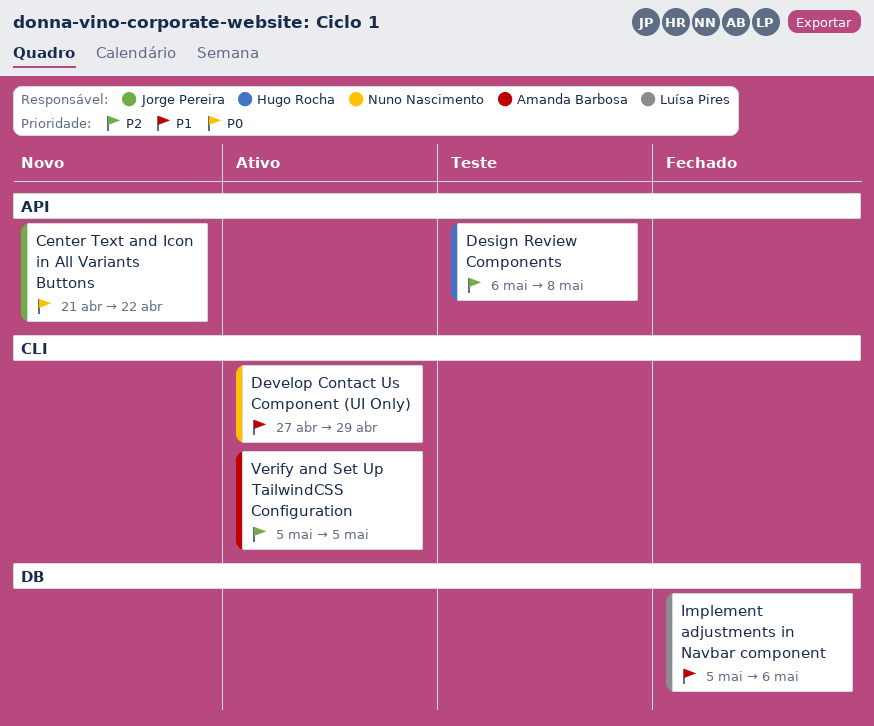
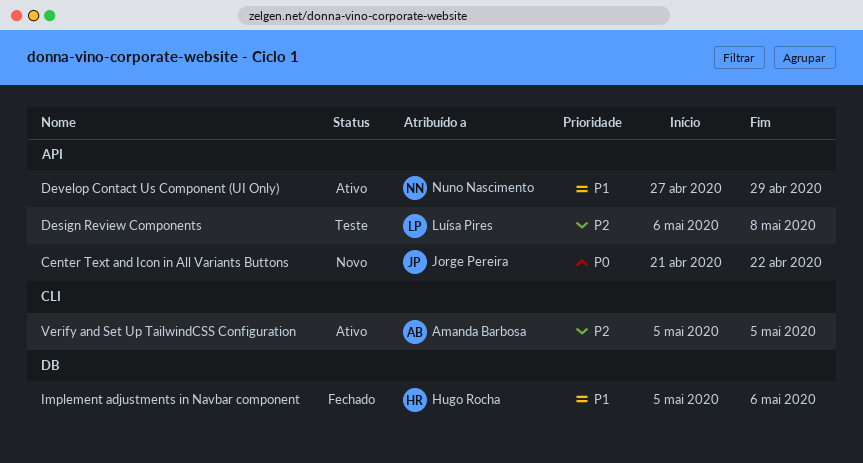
Design Review Components, owner: Hugo Rocha -> Luísa Pires
Develop Contact Us Component (UI Only), label: CLI -> API
Implement adjustments in Navbar component, owner: Luísa Pires -> Hugo Rocha

